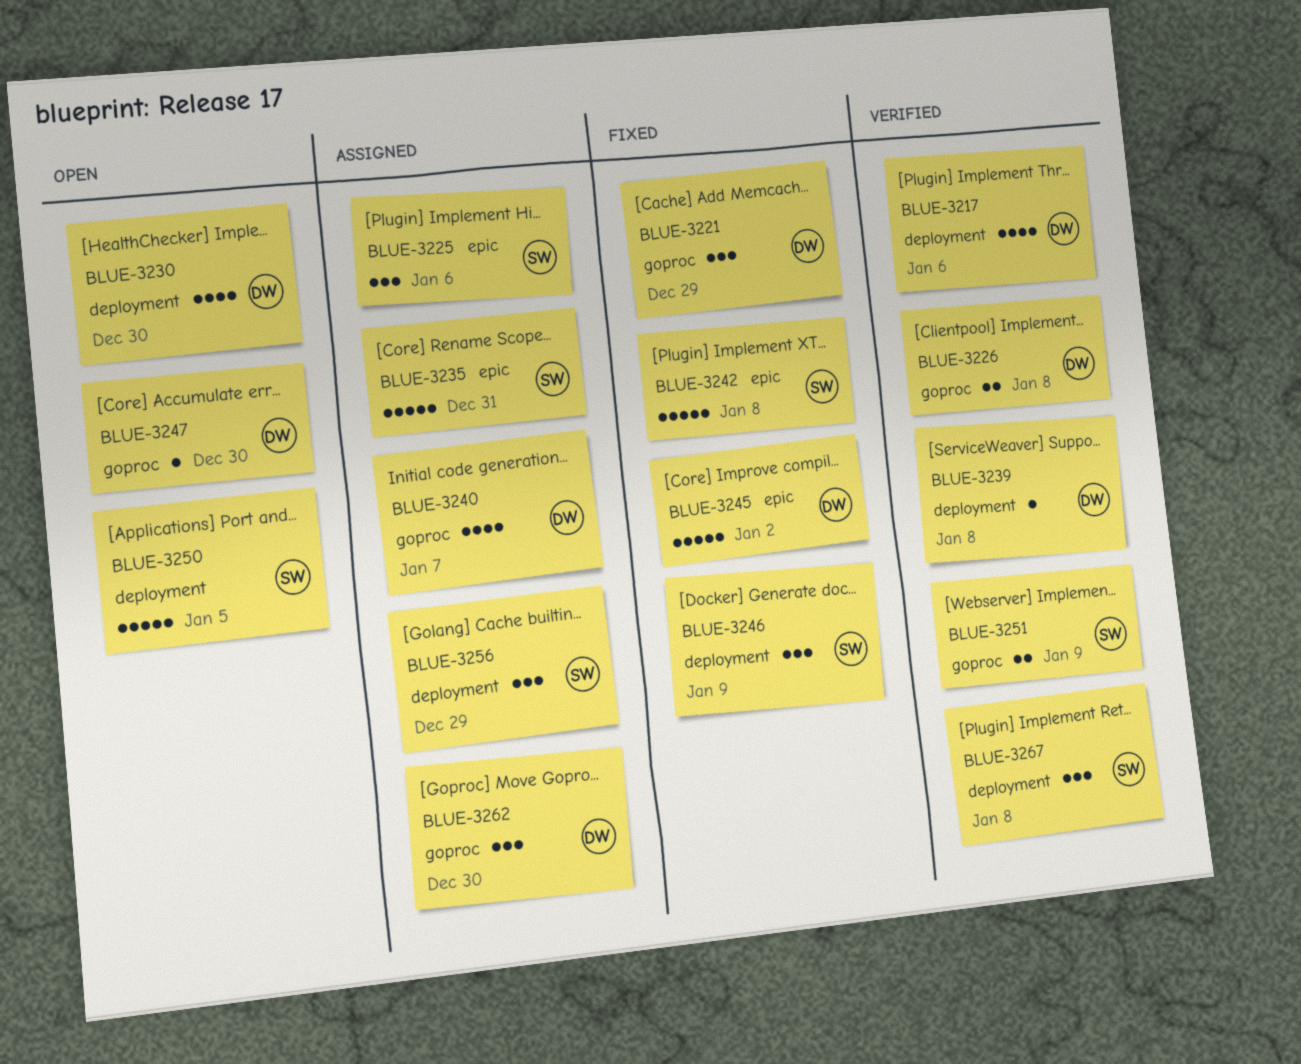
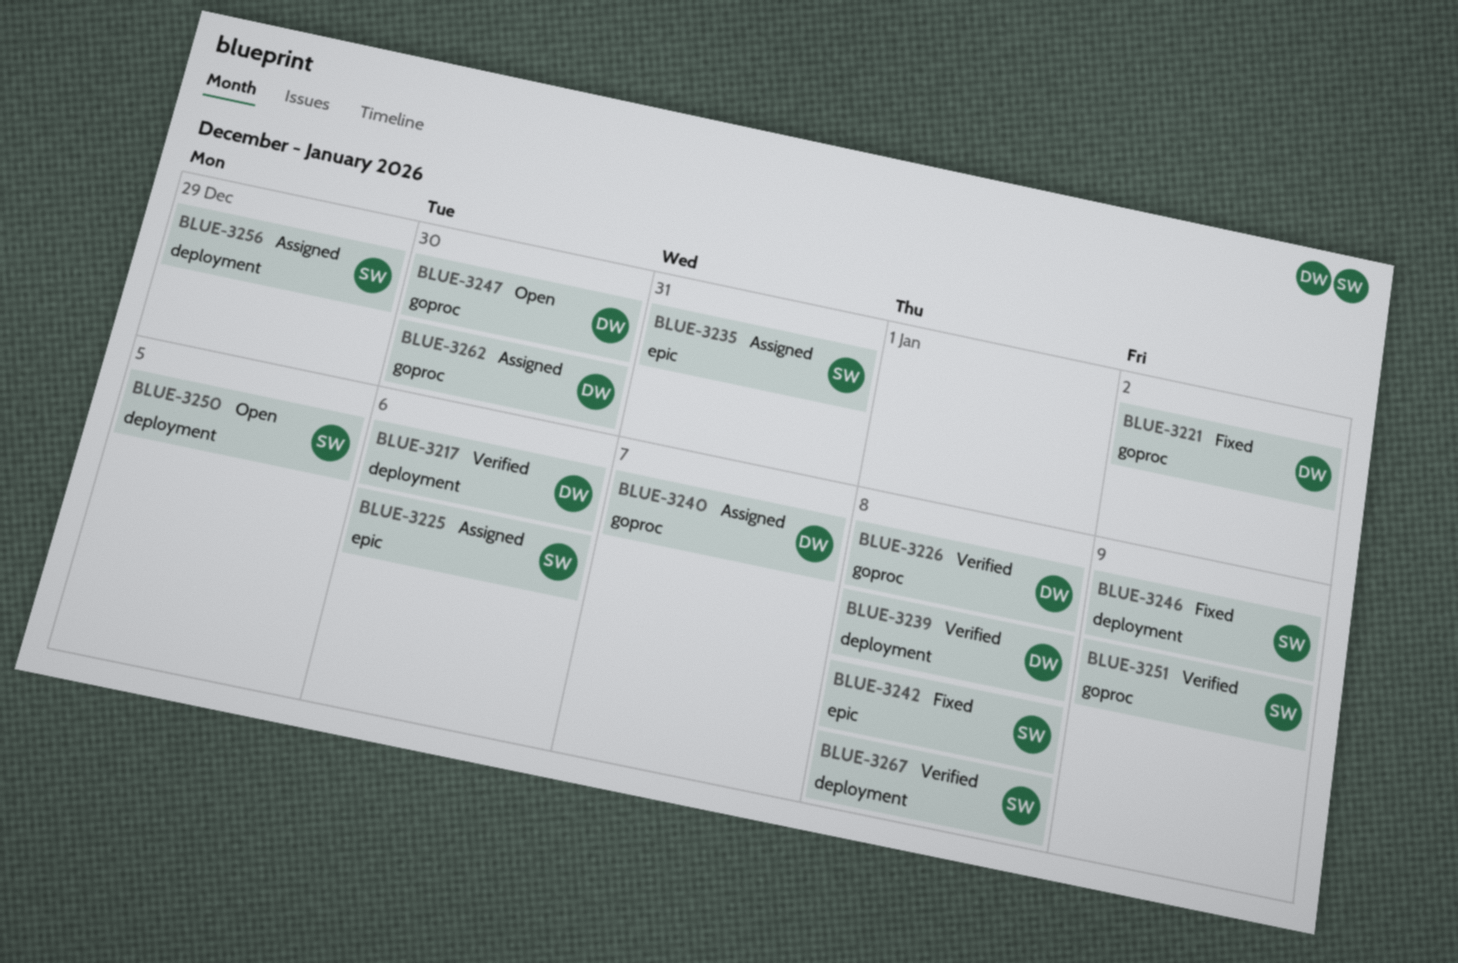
BLUE-3221, due: Dec 29 -> Jan 2
BLUE-3230: present -> none
BLUE-3245: present -> none

